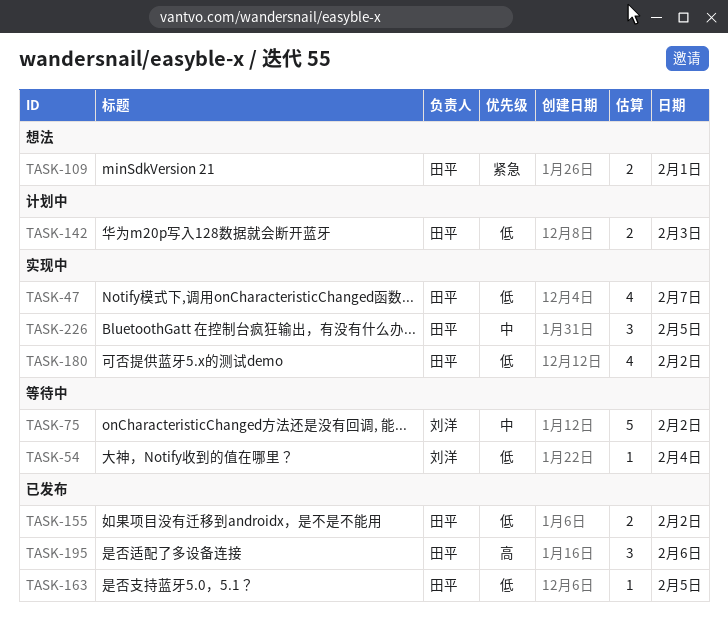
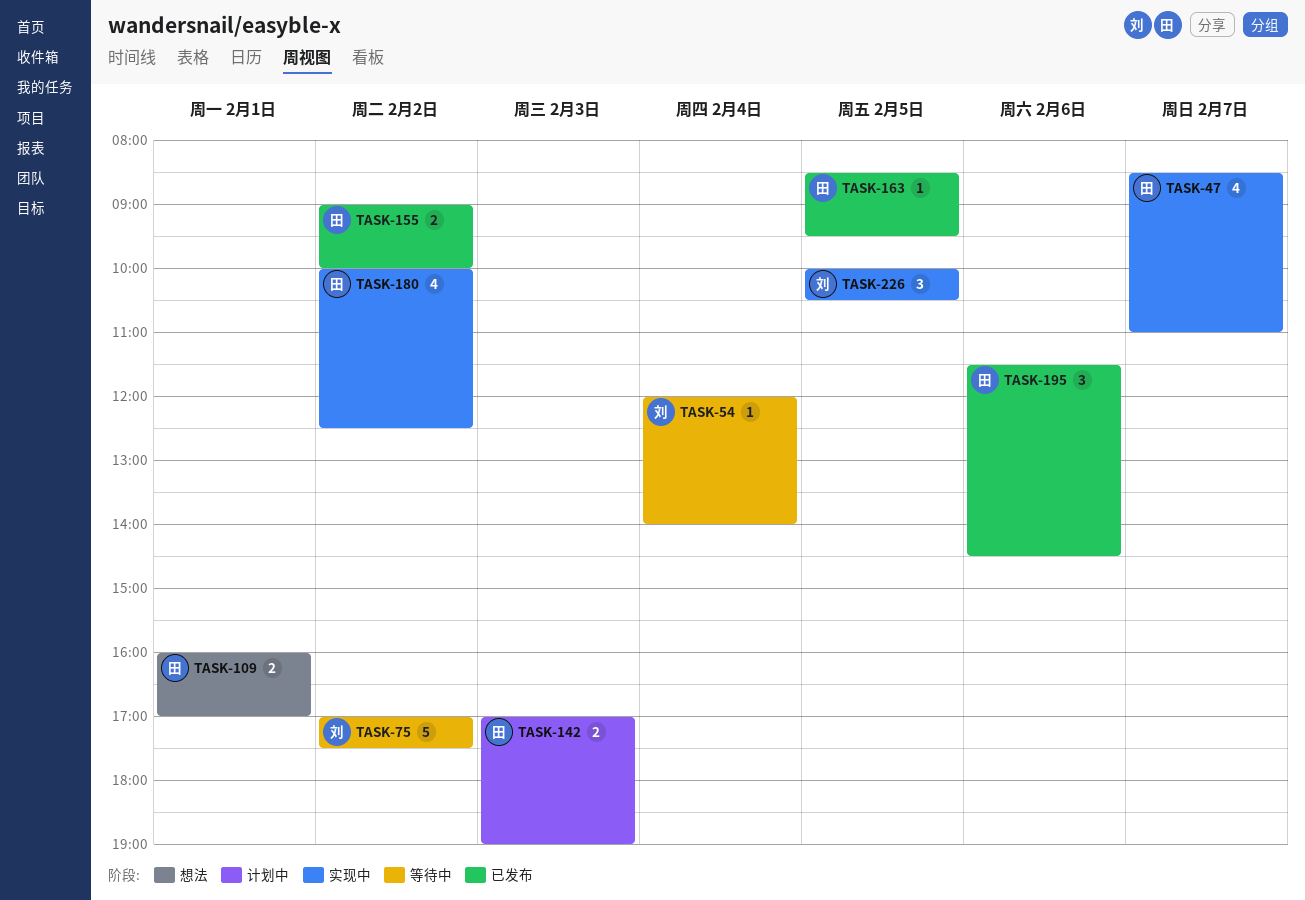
TASK-226, owner: 田平 -> 刘洋

